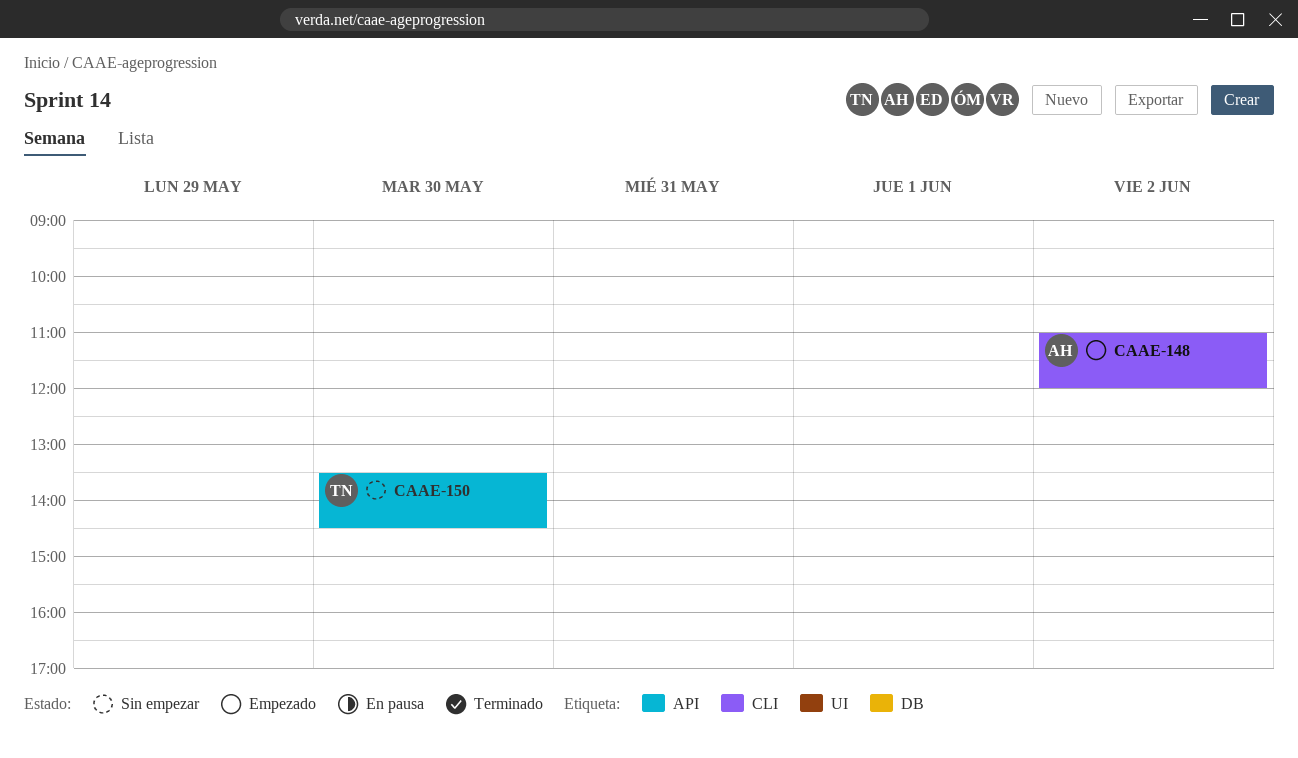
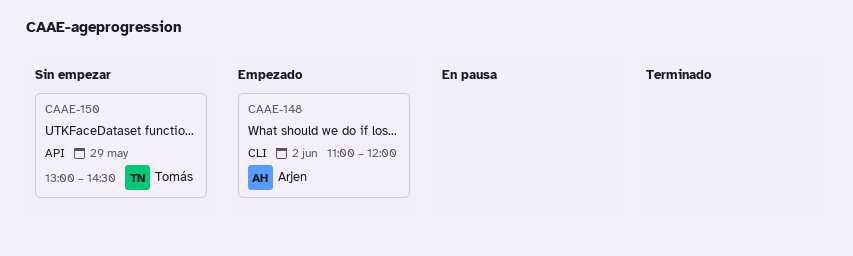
CAAE-150, day: May 30 -> May 29
CAAE-150, begins: 13:30 -> 13:00

